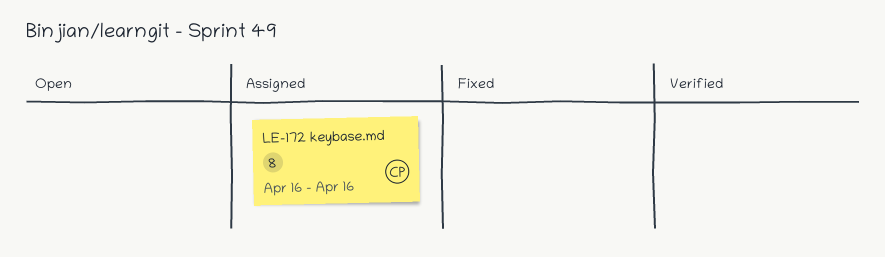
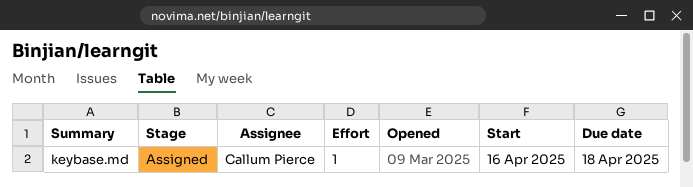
keybase.md, estimate: 8 -> 1
keybase.md, due: Apr 16 -> Apr 18

